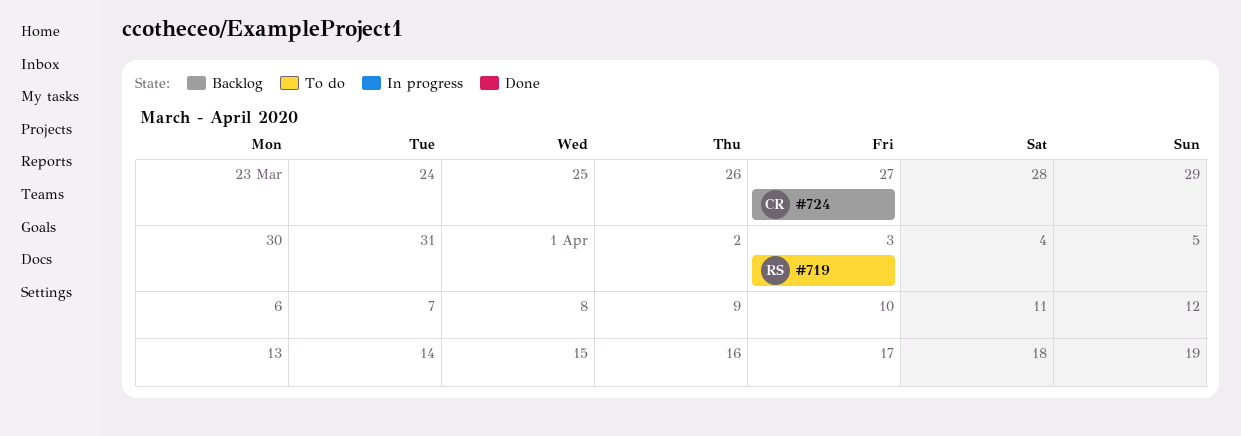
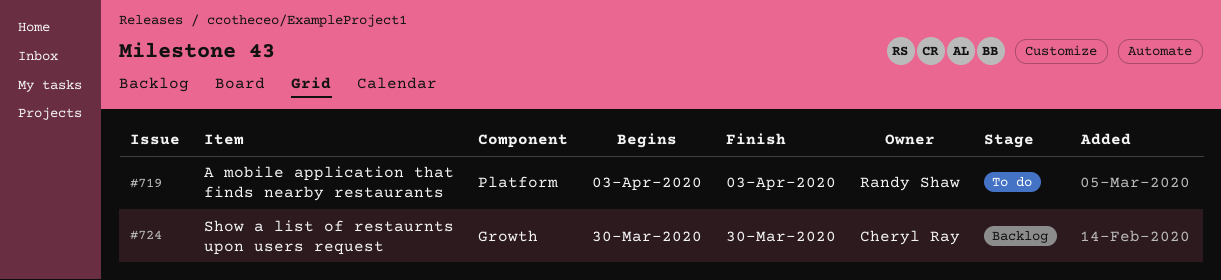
#724, start: Mar 27 -> Mar 30
#724, due: Mar 27 -> Mar 30

